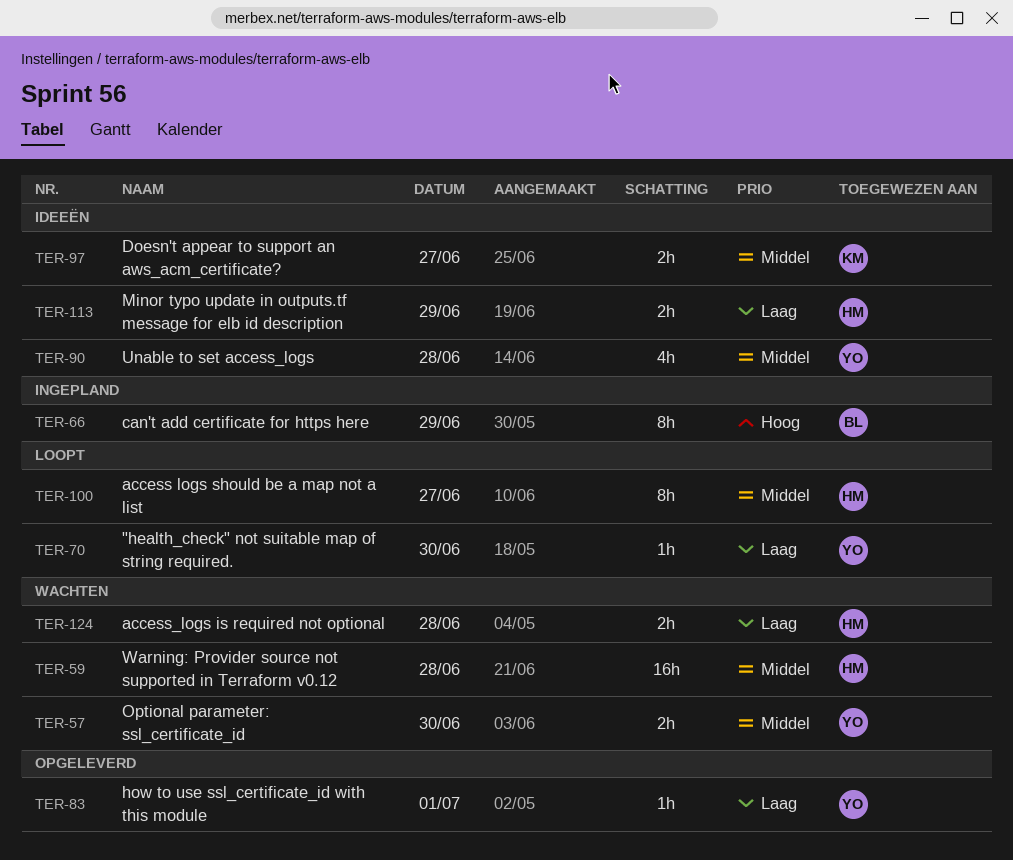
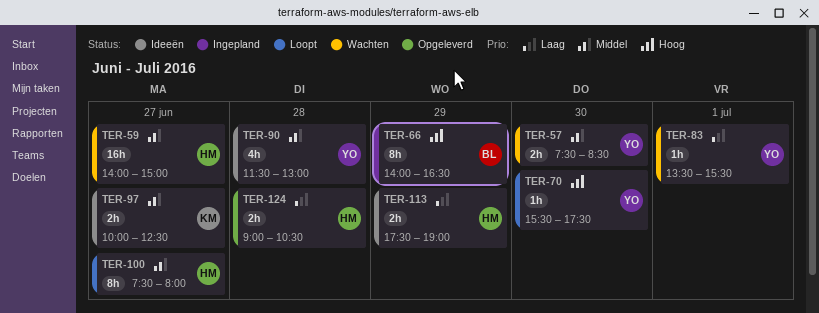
TER-59, day: Jun 28 -> Jun 27
TER-70, priority: Laag -> Hoog
TER-83, status: Opgeleverd -> Wachten
TER-124, status: Wachten -> Opgeleverd

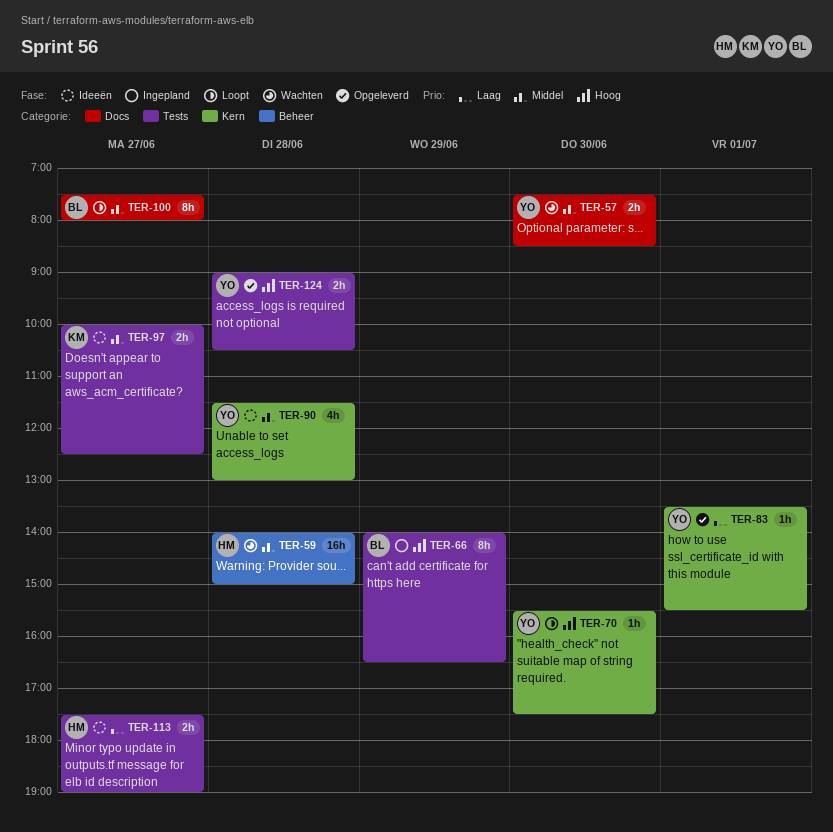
TER-59, day: Jun 27 -> Jun 28
TER-83, status: Wachten -> Opgeleverd
TER-100, owner: HM -> BL
TER-113, day: Jun 29 -> Jun 27
TER-124, owner: HM -> YO
TER-124, priority: Laag -> Hoog

